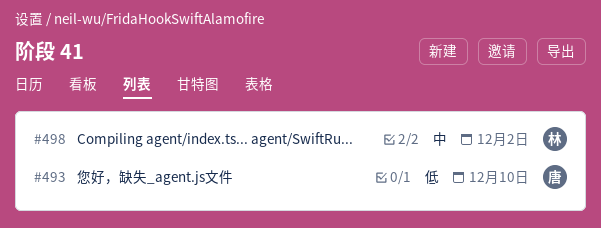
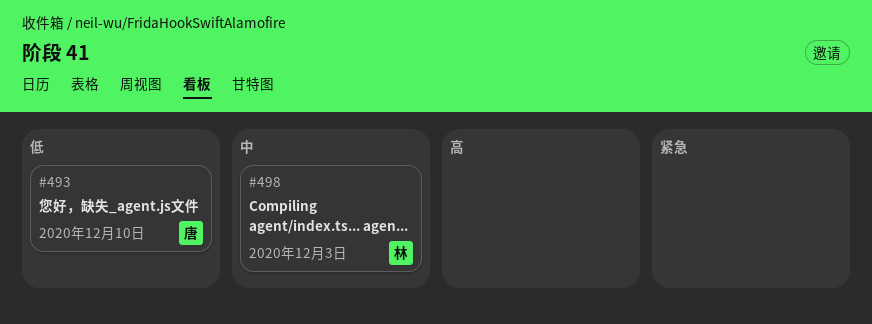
#498, due: Dec 2 -> Dec 3

